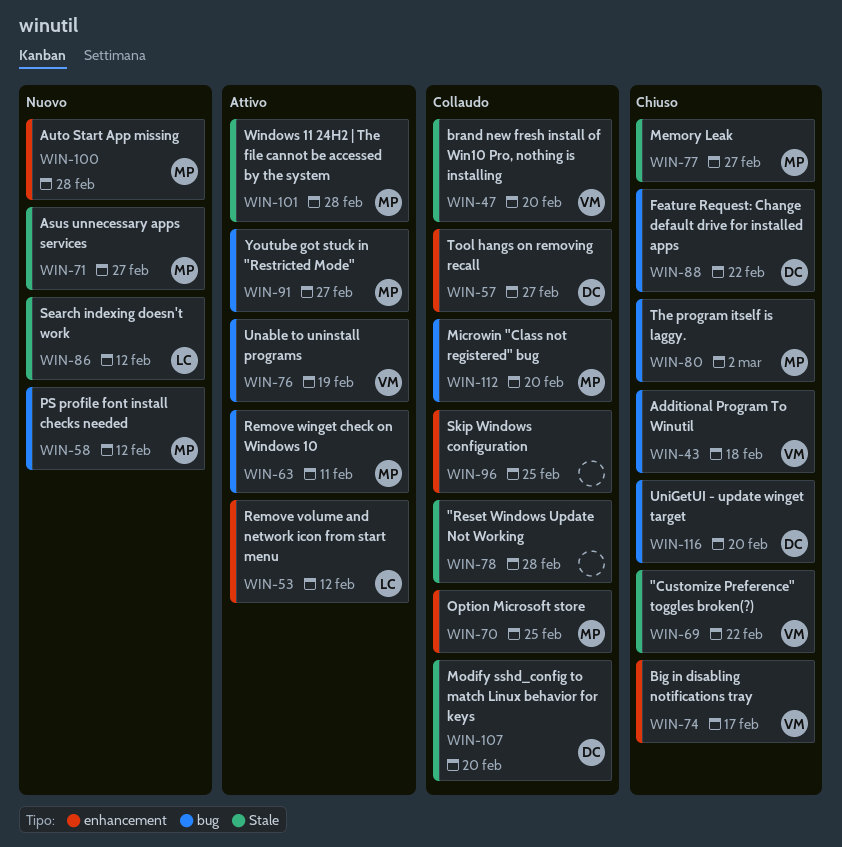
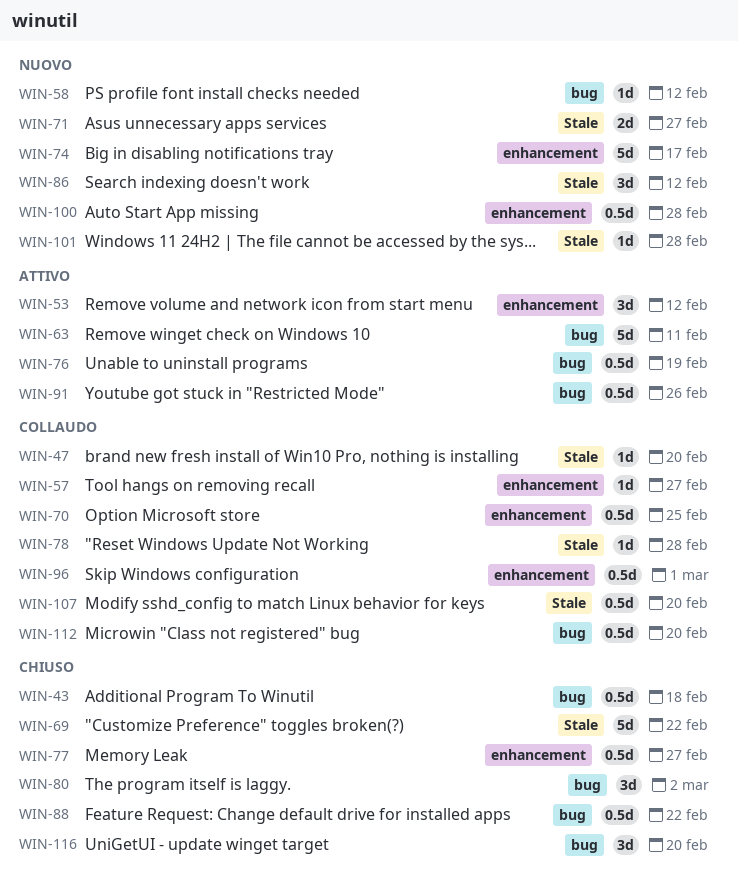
WIN-74, status: Chiuso -> Nuovo
WIN-77, label: Stale -> enhancement
WIN-91, due: Feb 27 -> Feb 26
WIN-96, due: Feb 25 -> Mar 1
WIN-101, status: Attivo -> Nuovo

